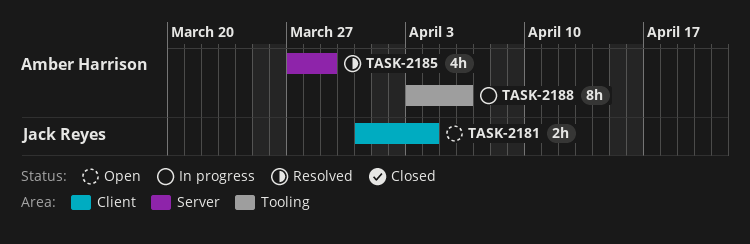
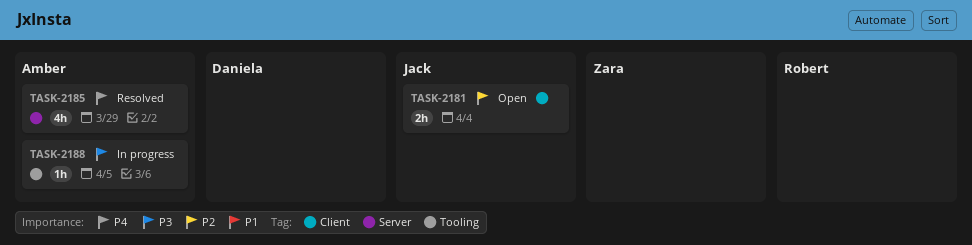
TASK-2188, estimate: 8h -> 1h
TASK-2188, due: Apr 6 -> Apr 5

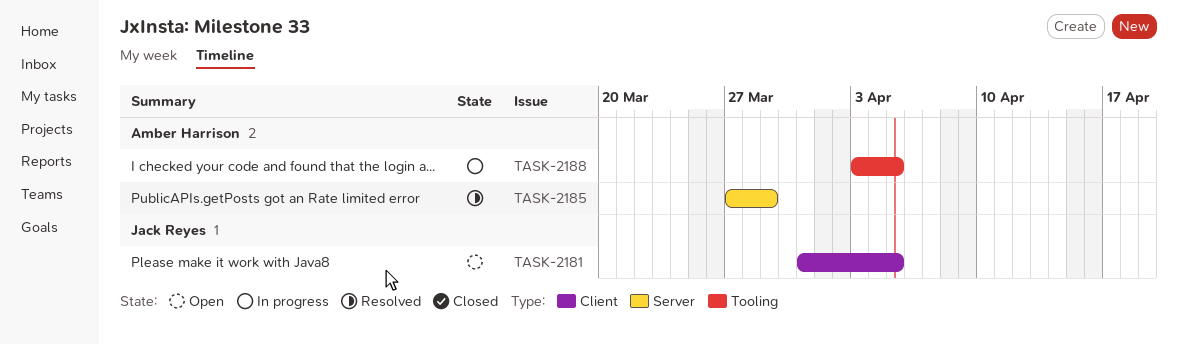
TASK-2181, due: Apr 4 -> Apr 5

